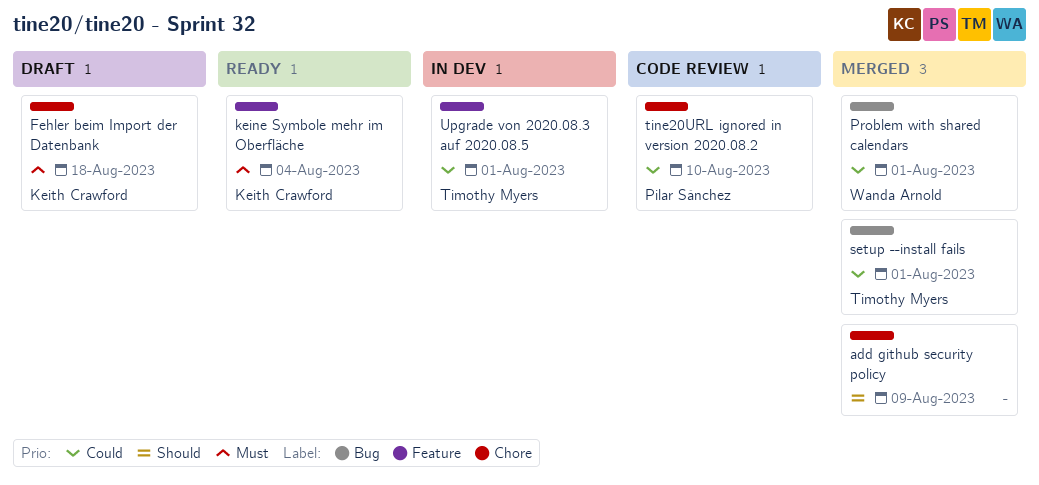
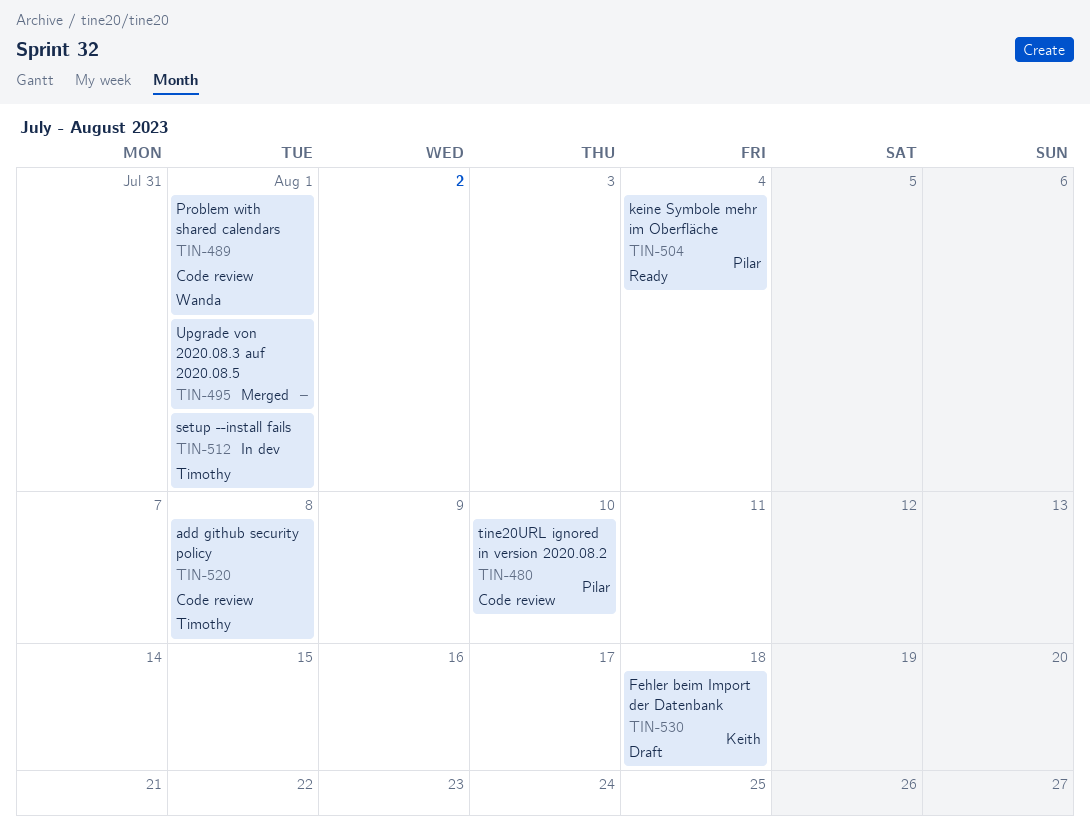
add github security policy, status: Merged -> Code review
add github security policy, owner: none -> Timothy Myers
add github security policy, due: Aug 9 -> Aug 8
keine Symbole mehr im Oberfläche, owner: Keith Crawford -> Pilar Sánchez
Problem with shared calendars, status: Merged -> Code review
setup --install fails, status: Merged -> In dev
Upgrade von 2020.08.3 auf 2020.08.5, status: In dev -> Merged
Upgrade von 2020.08.3 auf 2020.08.5, owner: Timothy Myers -> none

